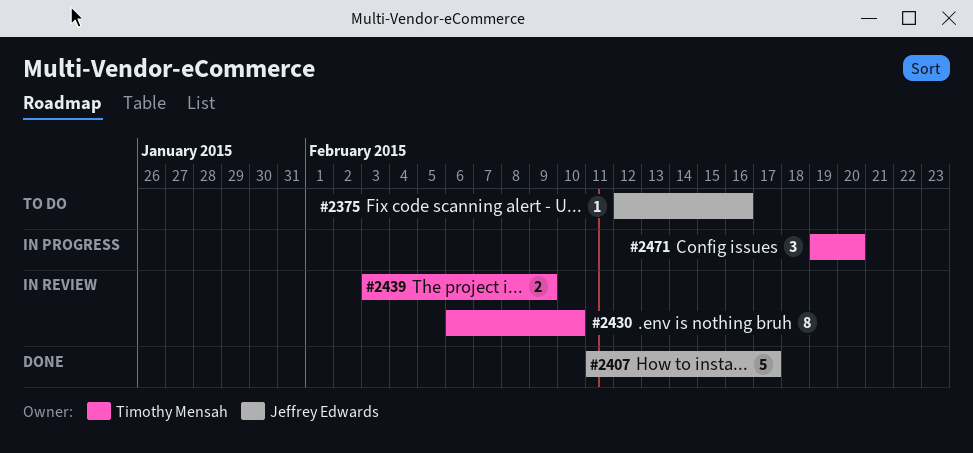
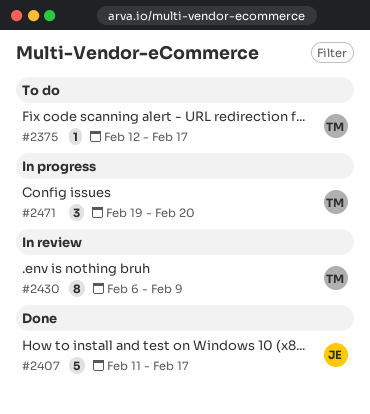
#2375, owner: Jeffrey Edwards -> Timothy Mensah
#2375, due: Feb 16 -> Feb 17
#2430, due: Feb 10 -> Feb 9
#2439: present -> none

